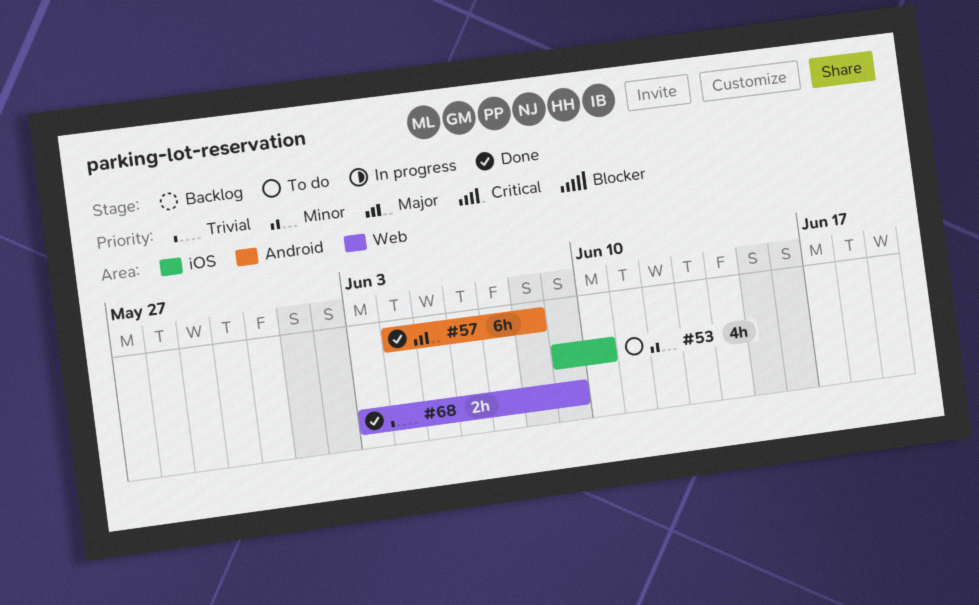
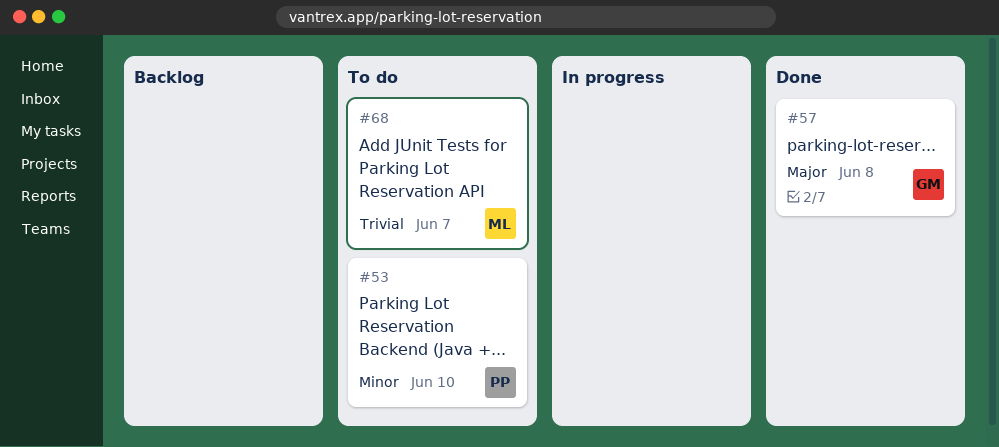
#68, status: Done -> To do
#68, due: Jun 9 -> Jun 7

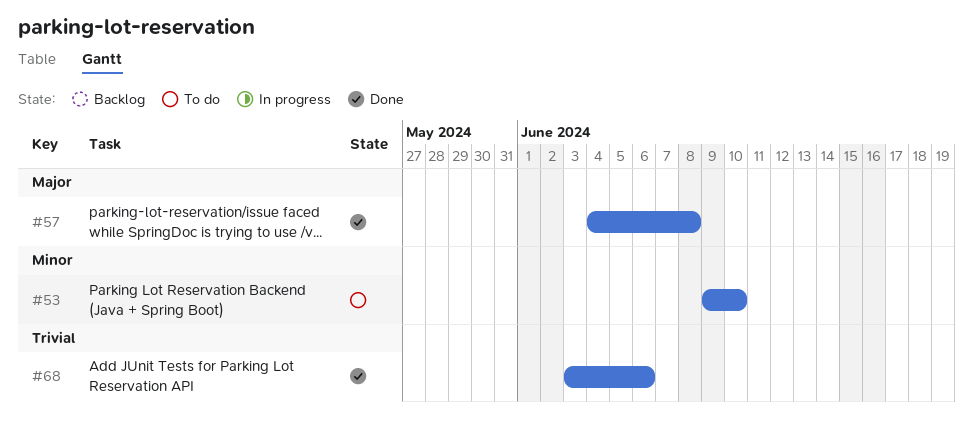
#68, status: To do -> Done
#68, due: Jun 7 -> Jun 6

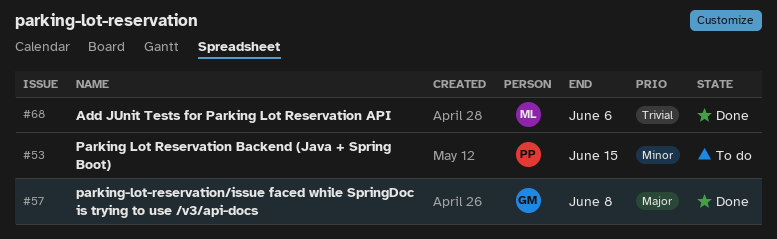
#53, due: Jun 10 -> Jun 15

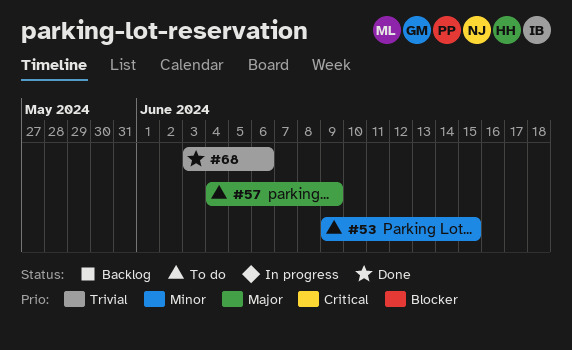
#57, status: Done -> To do
#57, due: Jun 8 -> Jun 9

